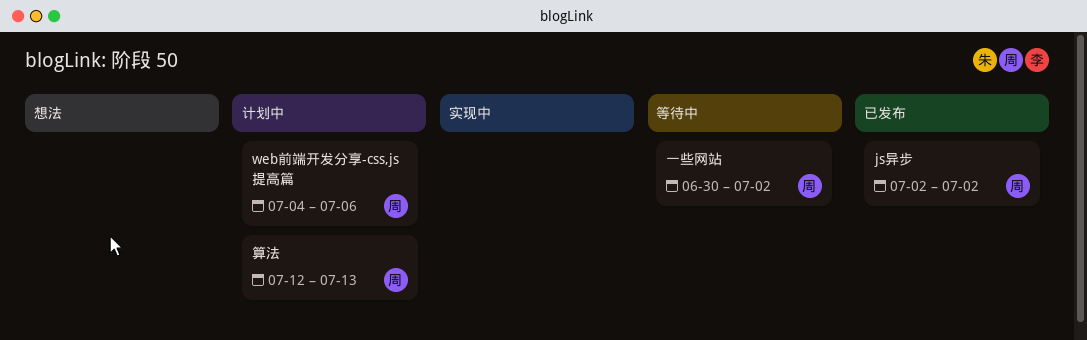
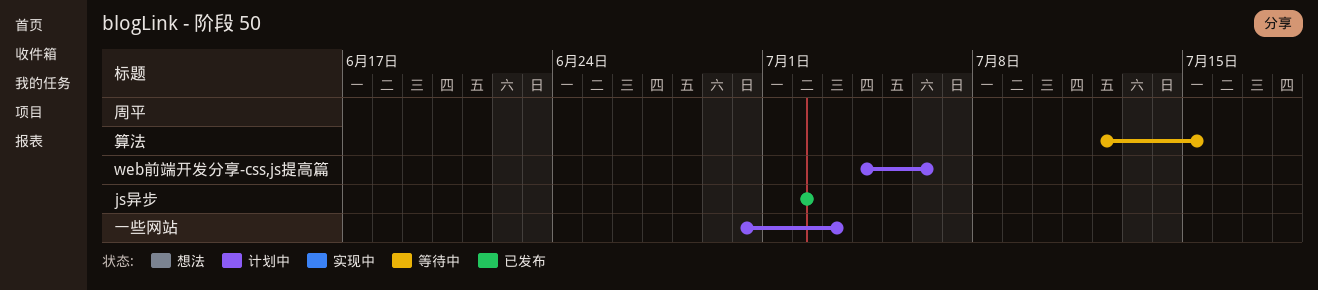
一些网站, status: 等待中 -> 计划中
一些网站, due: Jul 2 -> Jul 3
算法, status: 计划中 -> 等待中
算法, due: Jul 13 -> Jul 15

